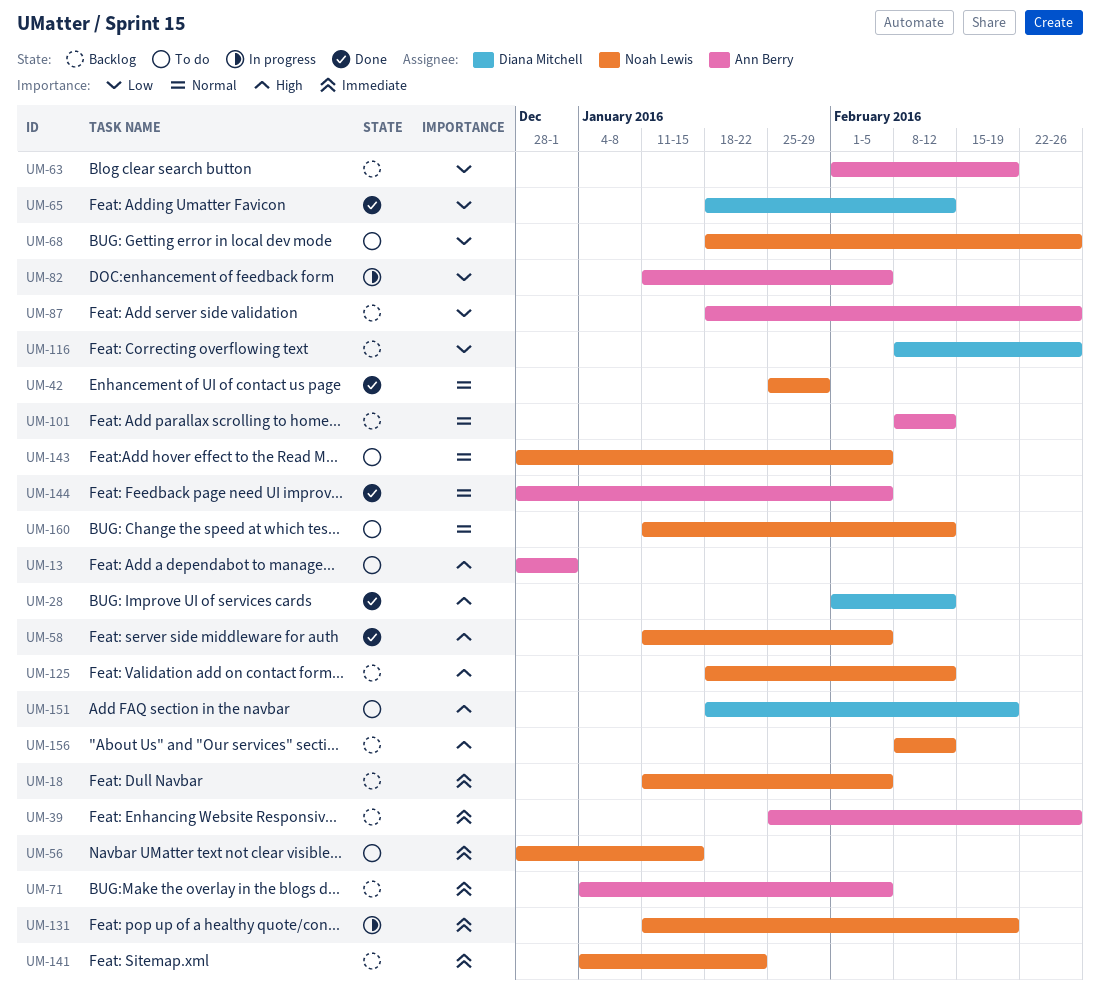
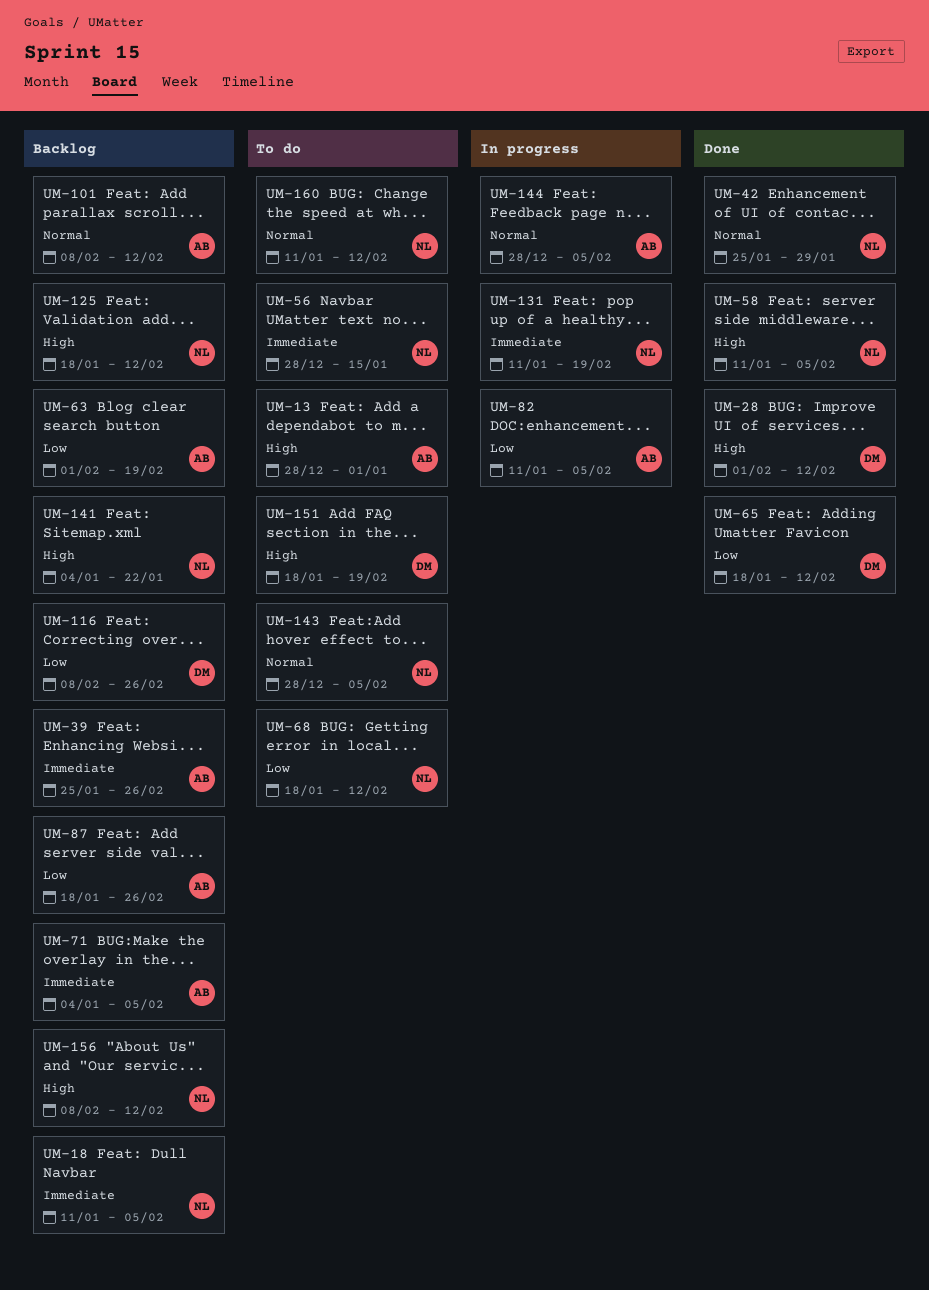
UM-68, due: Feb 26 -> Feb 12
UM-141, priority: Immediate -> High
UM-144, status: Done -> In progress

